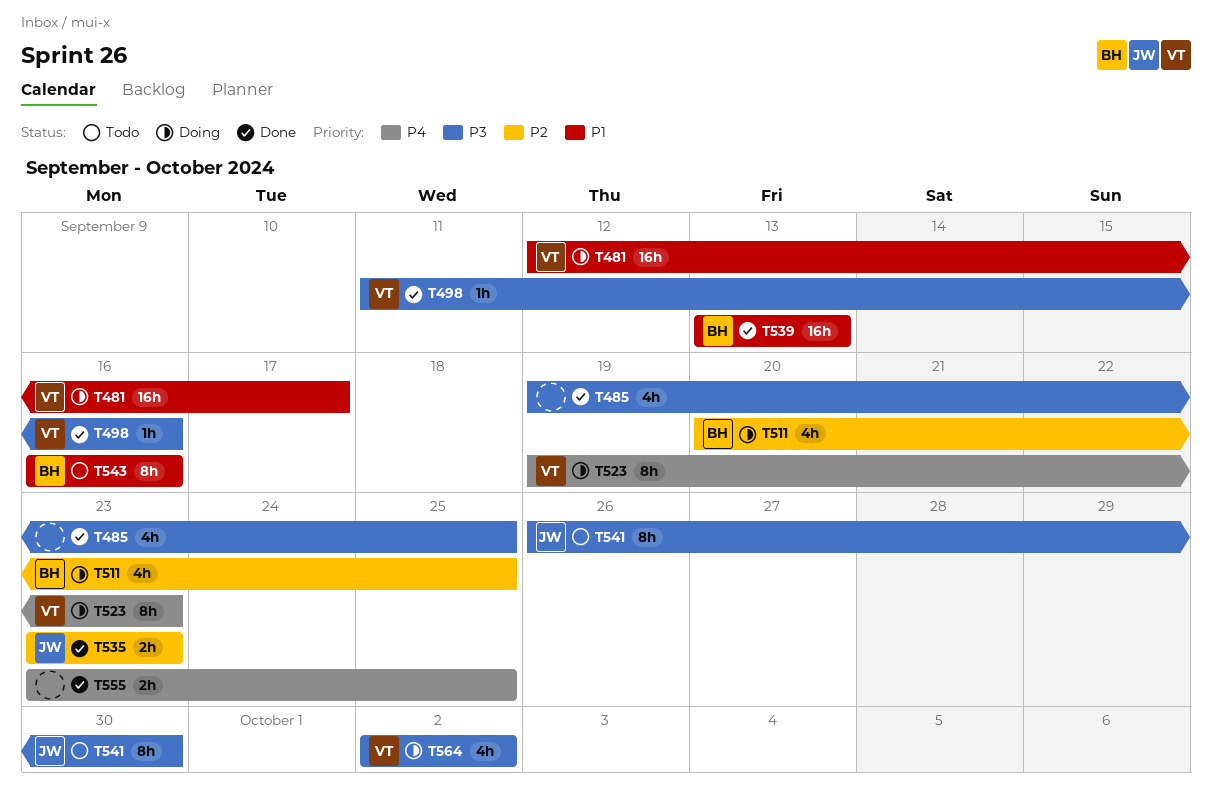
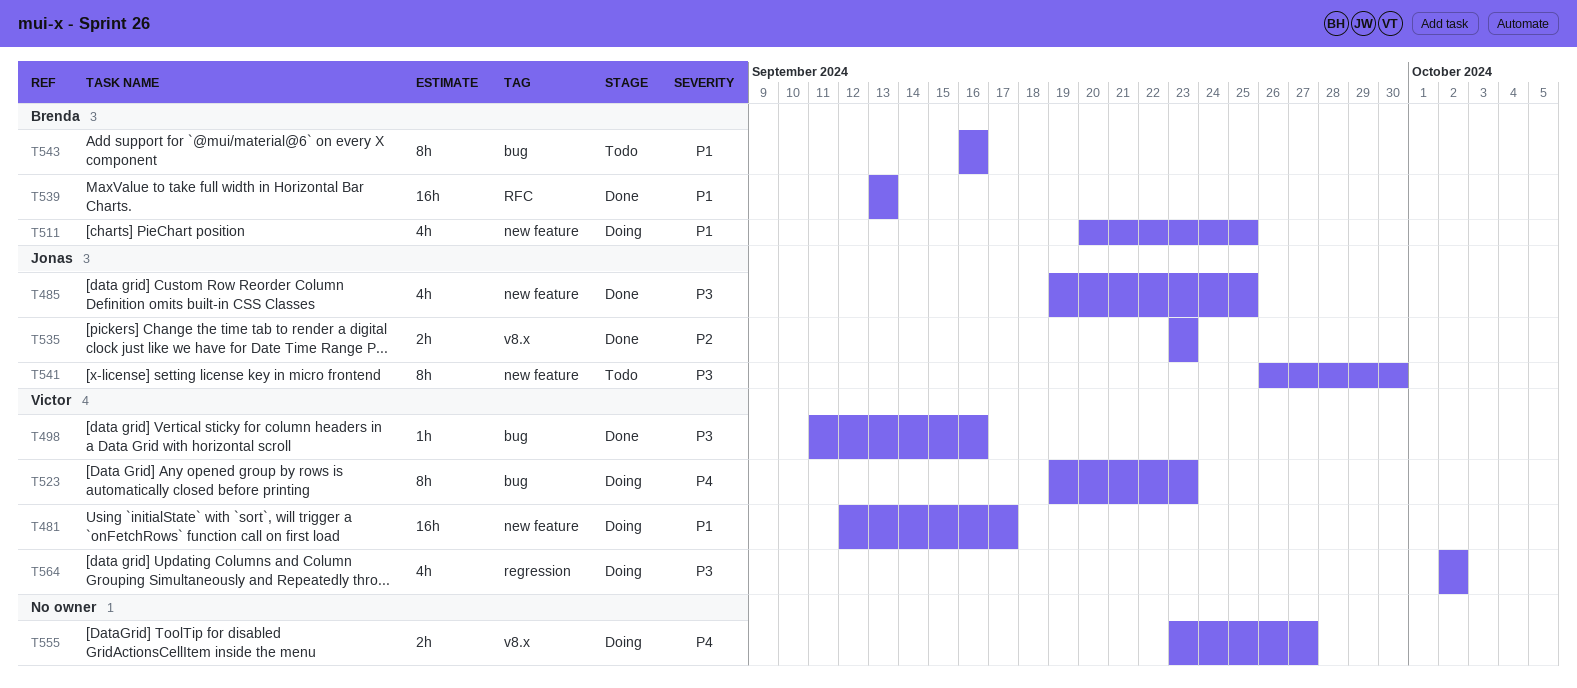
T485, owner: none -> Jonas
T511, priority: P2 -> P1
T555, status: Done -> Doing
T555, due: Sep 25 -> Sep 27

